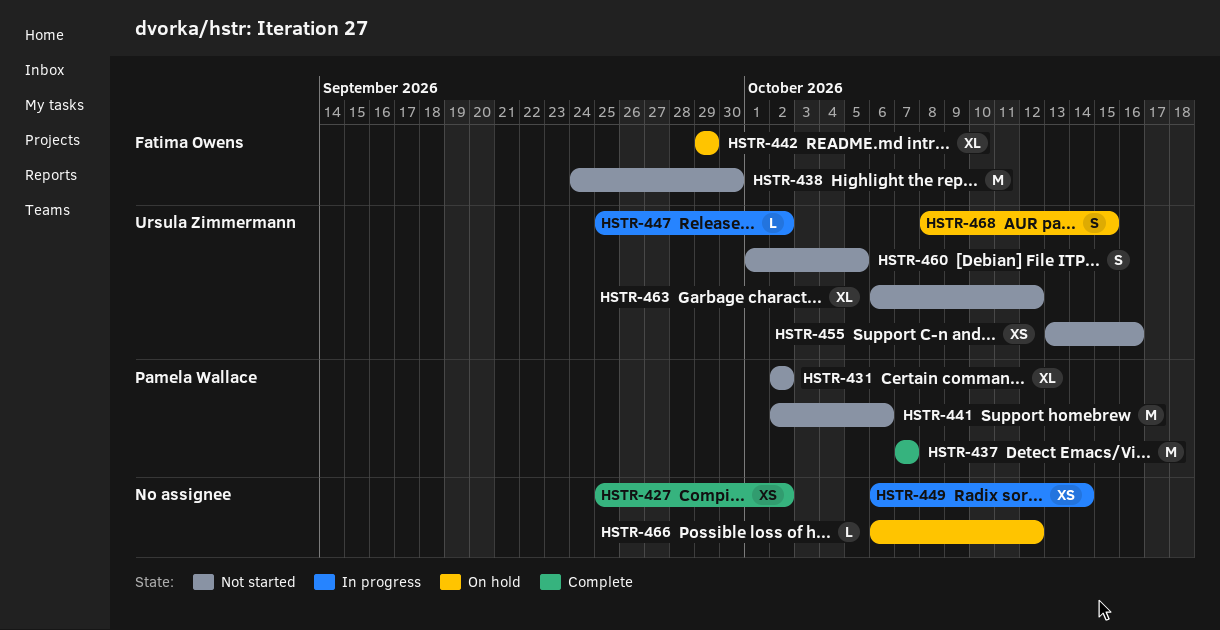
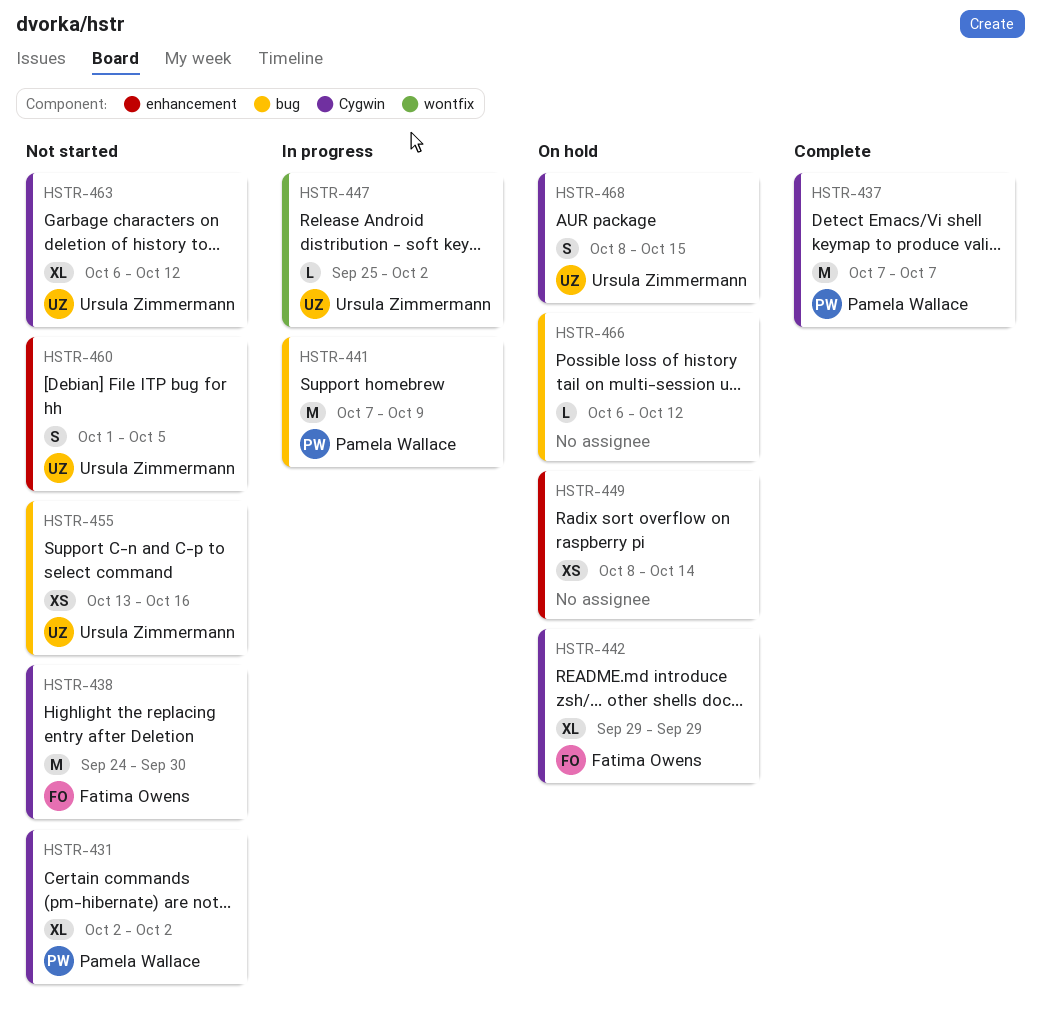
HSTR-427: present -> none
HSTR-441, status: Not started -> In progress
HSTR-441, start: Oct 2 -> Oct 7
HSTR-441, due: Oct 6 -> Oct 9
HSTR-449, status: In progress -> On hold
HSTR-449, start: Oct 6 -> Oct 8

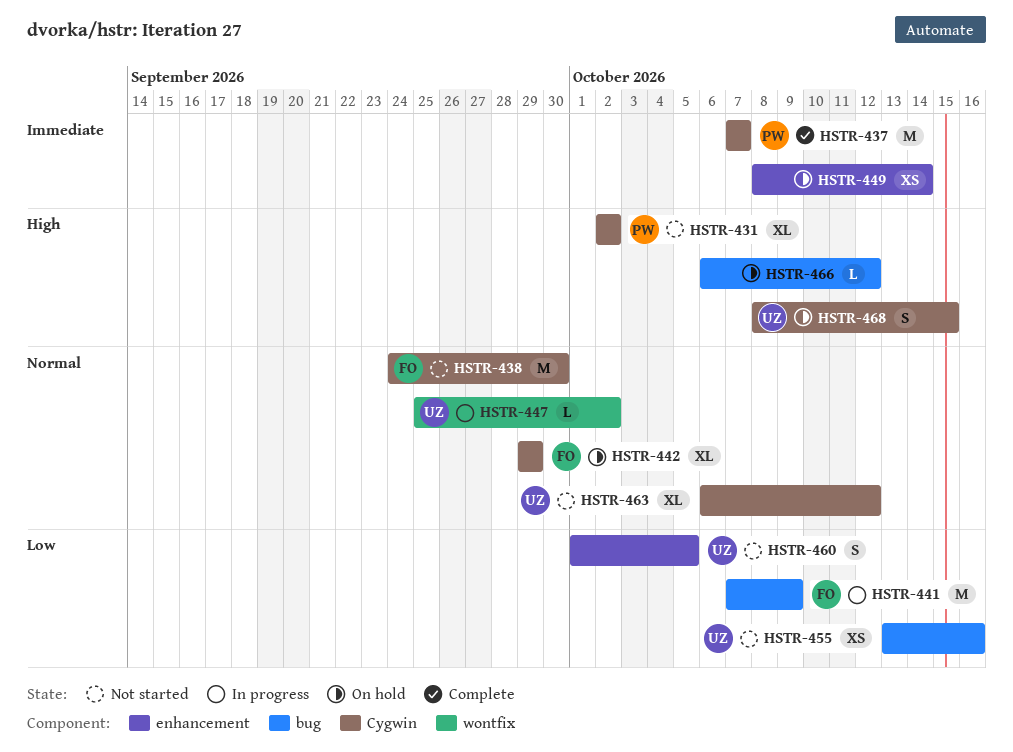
HSTR-441, owner: Pamela Wallace -> Fatima Owens

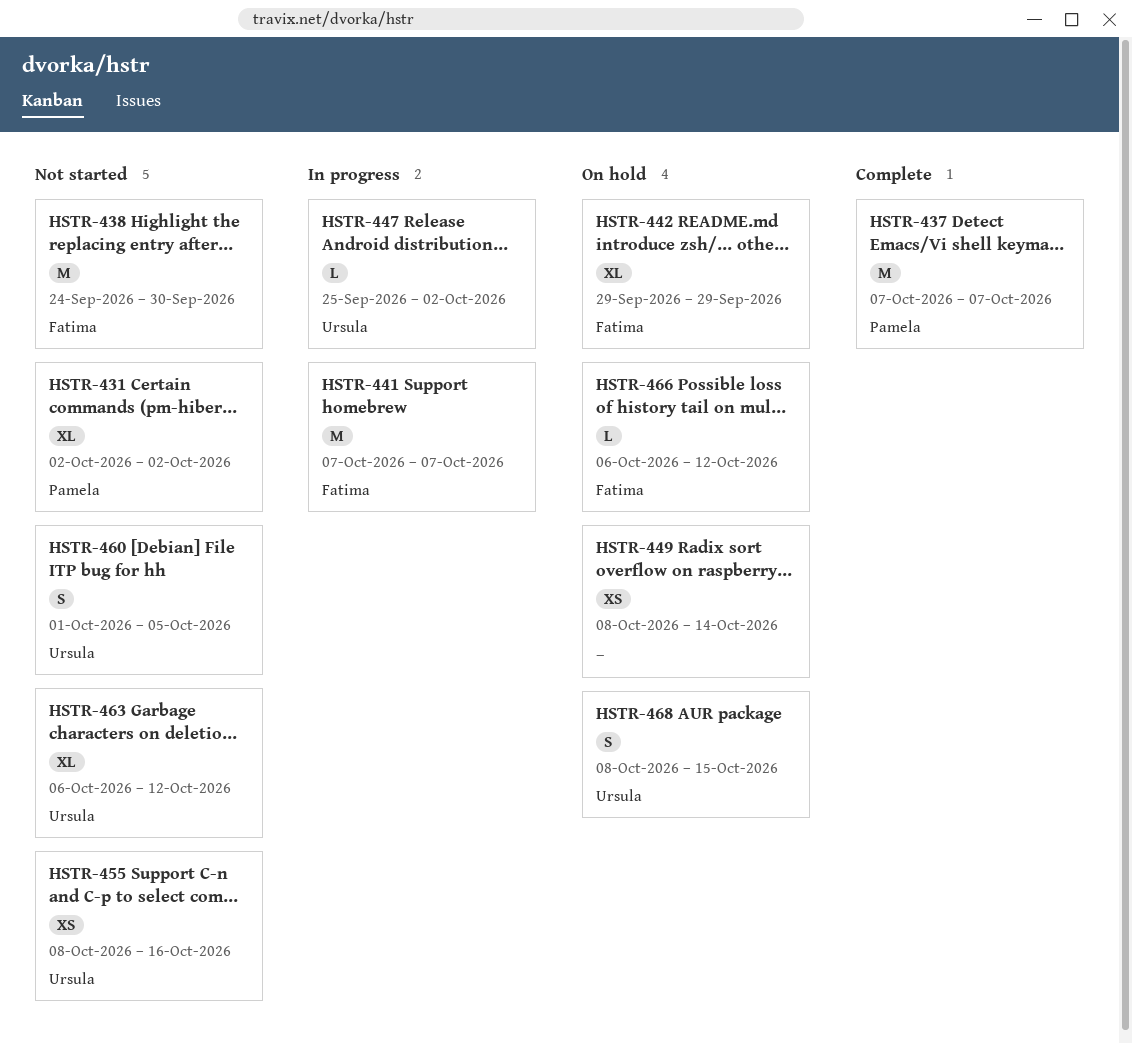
HSTR-441, due: Oct 9 -> Oct 7
HSTR-455, start: Oct 13 -> Oct 8
HSTR-466, owner: none -> Fatima

